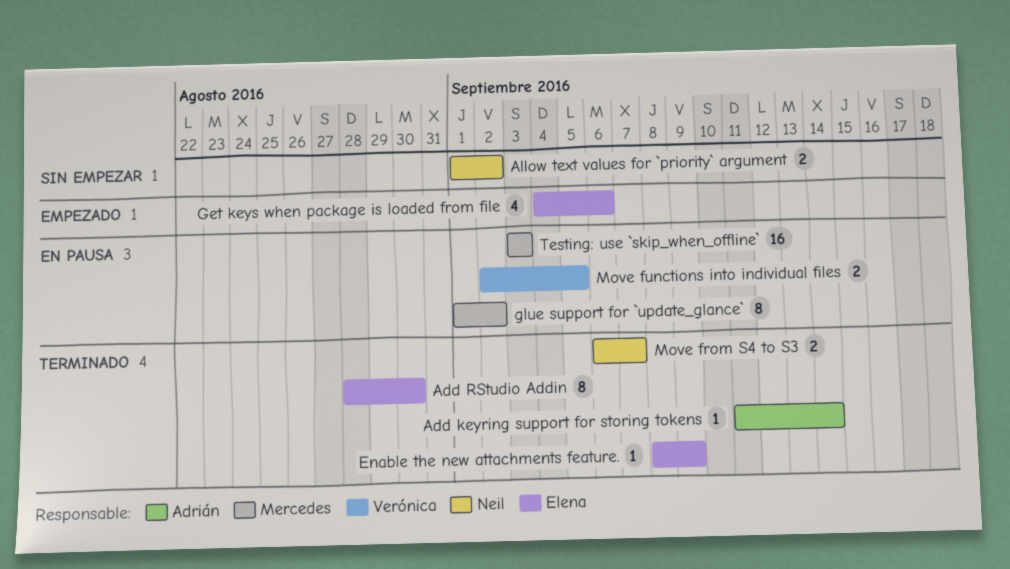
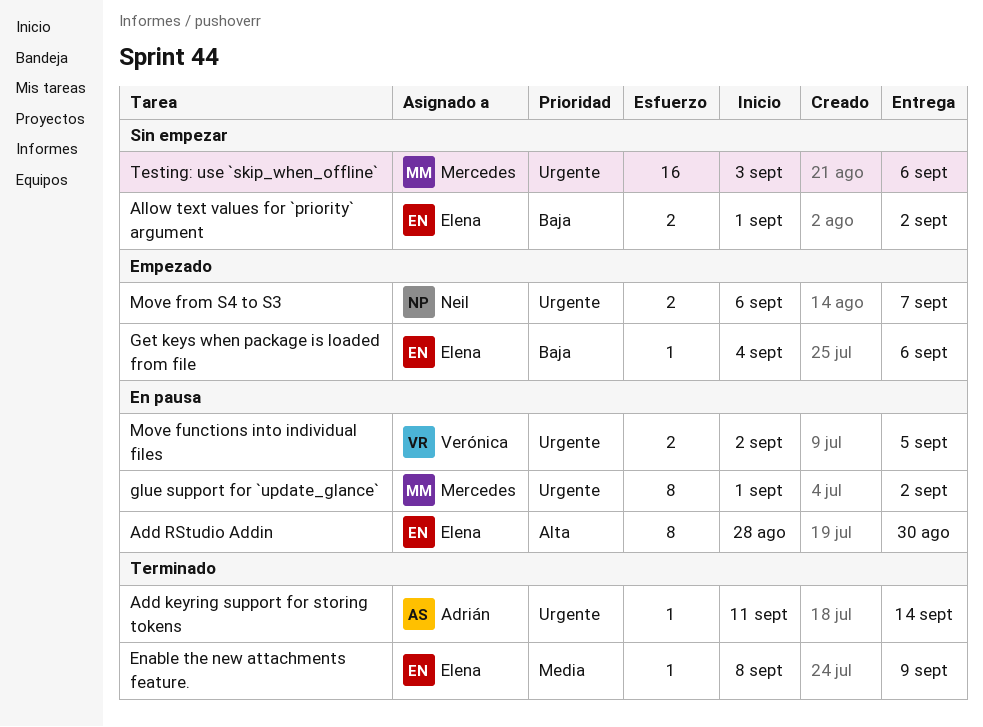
Add RStudio Addin, status: Terminado -> En pausa
Allow text values for `priority` argument, owner: Neil -> Elena
Get keys when package is loaded from file, estimate: 4 -> 1
Move from S4 to S3, status: Terminado -> Empezado
Testing: use `skip_when_offline`, status: En pausa -> Sin empezar
Testing: use `skip_when_offline`, due: Sep 3 -> Sep 6

